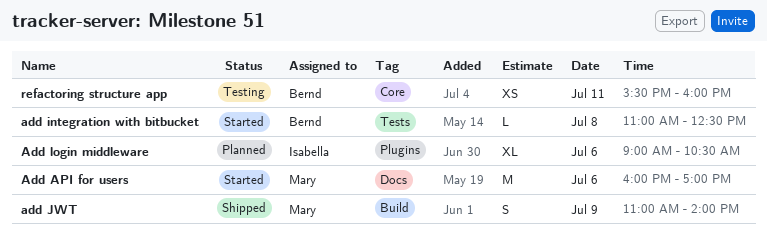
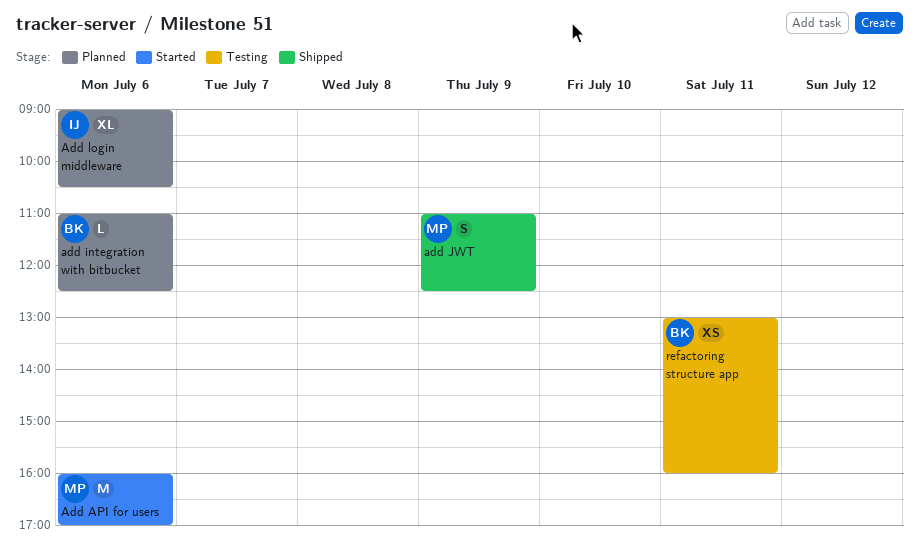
add integration with bitbucket, status: Started -> Planned
add integration with bitbucket, day: Jul 8 -> Jul 6
add JWT, ends: 14:00 -> 12:30
refactoring structure app, begins: 15:30 -> 13:00

